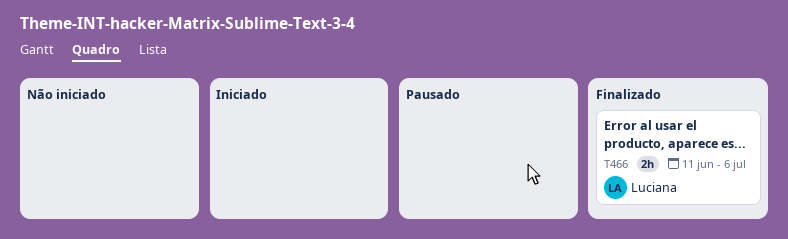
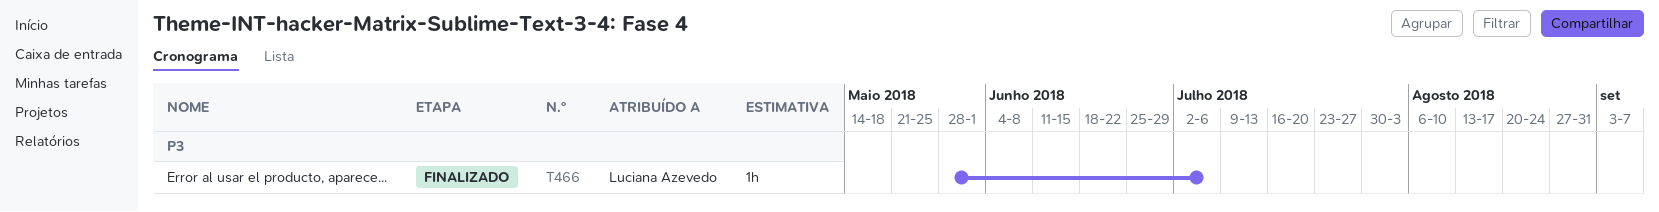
T466, estimate: 2h -> 1h
T466, start: Jun 11 -> May 28

